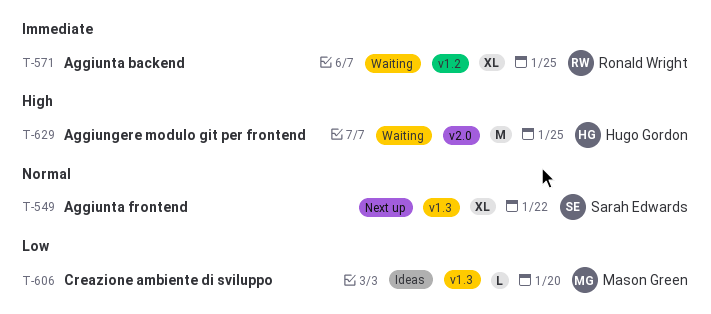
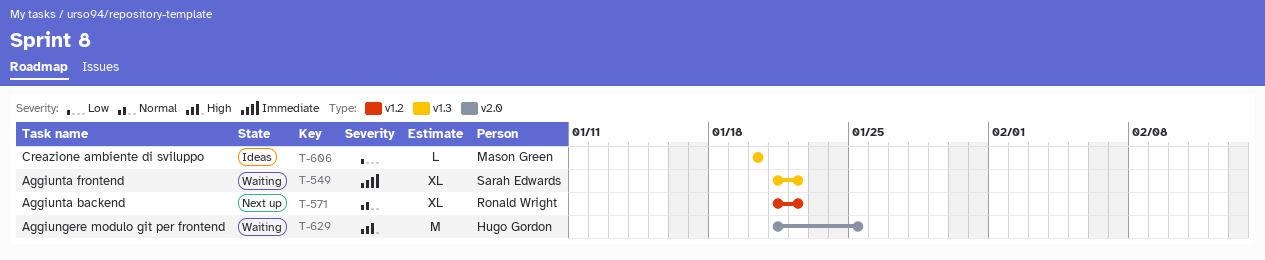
T-549, status: Next up -> Waiting
T-549, priority: Normal -> Immediate
T-571, status: Waiting -> Next up
T-571, priority: Immediate -> Normal
T-571, due: Jan 25 -> Jan 22

